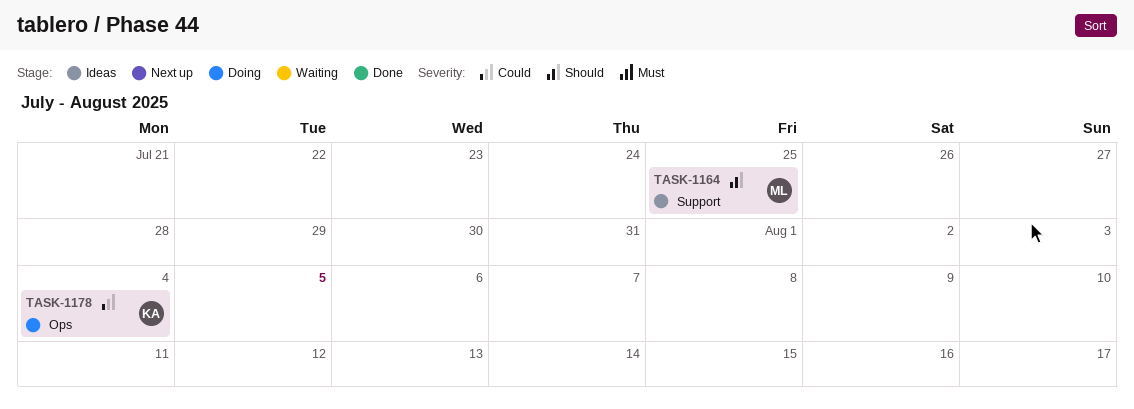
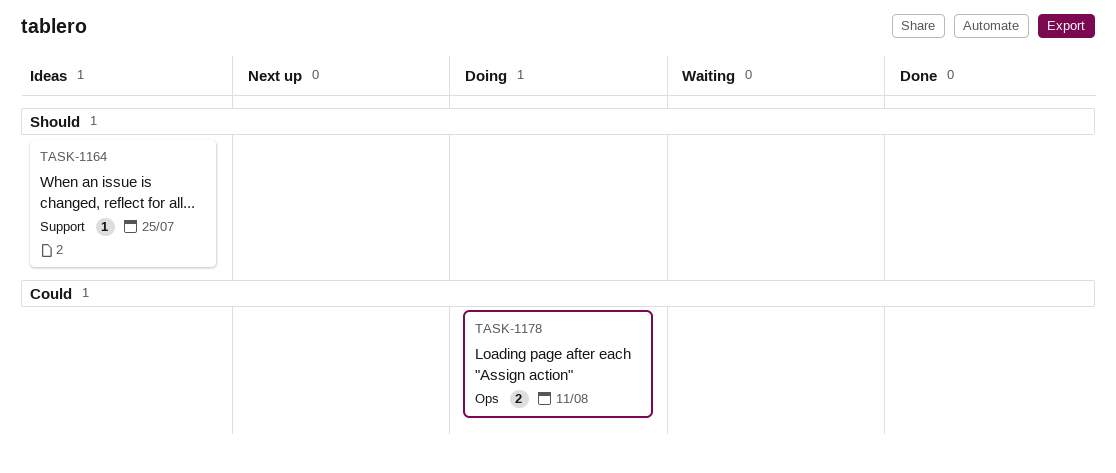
TASK-1178, due: Aug 4 -> Aug 11

